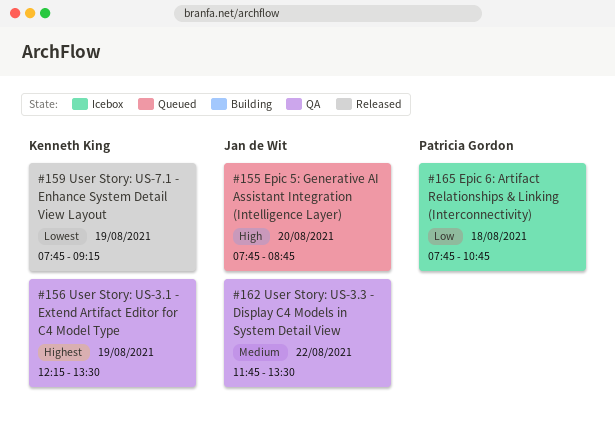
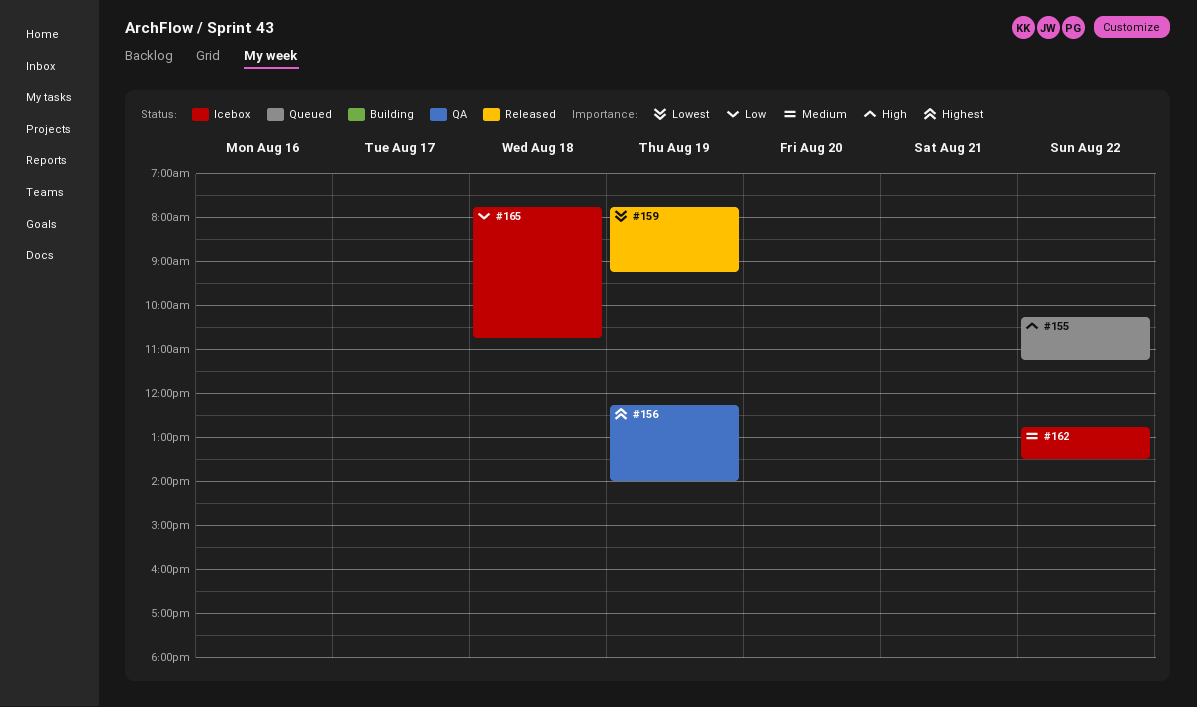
#155, day: Aug 20 -> Aug 22
#155, begins: 07:45 -> 10:15
#155, ends: 08:45 -> 11:15
#156, ends: 13:30 -> 14:00
#162, status: QA -> Icebox
#162, begins: 11:45 -> 12:45

